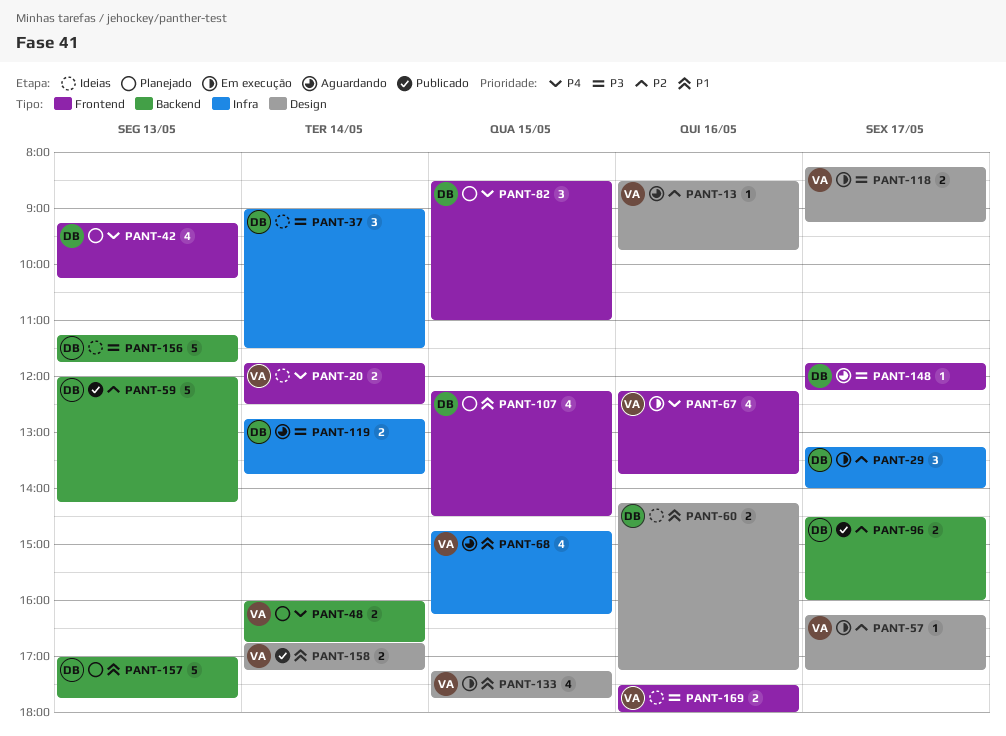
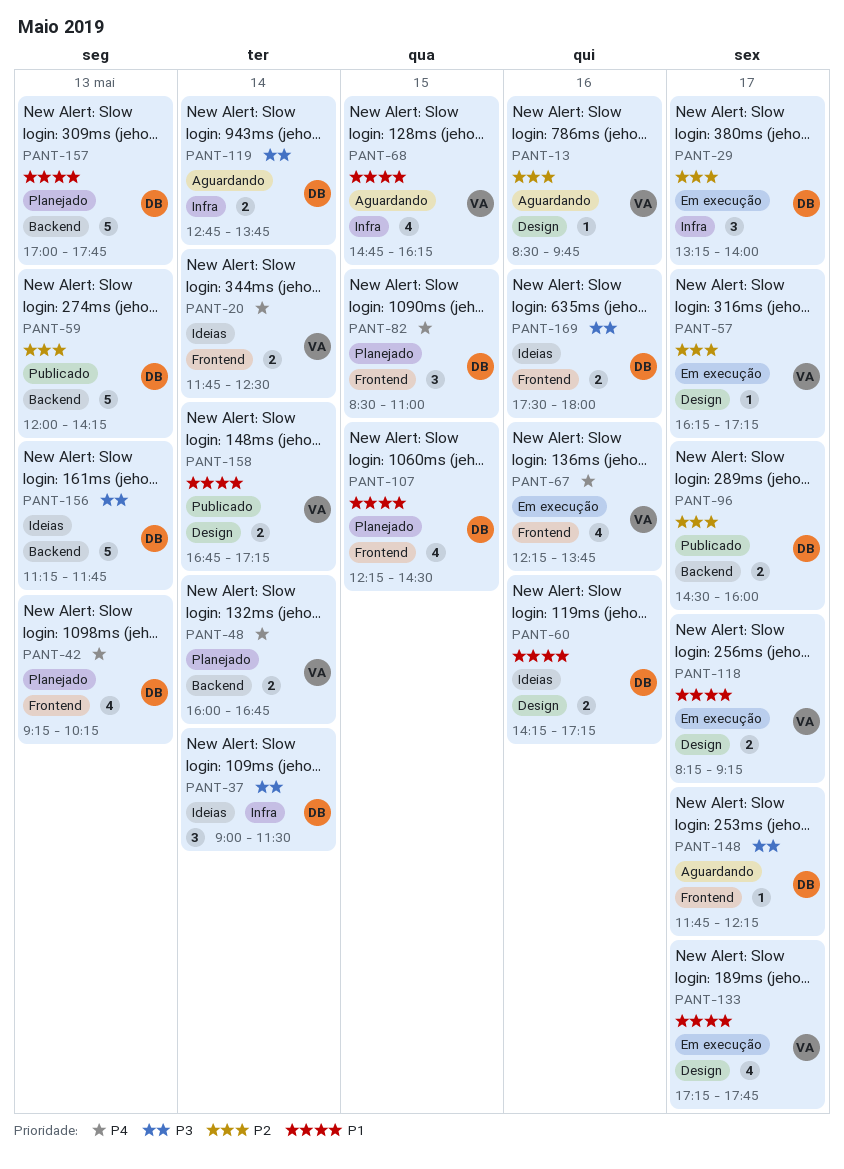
PANT-118, priority: P3 -> P1
PANT-133, day: May 15 -> May 17
PANT-169, owner: VA -> DB

